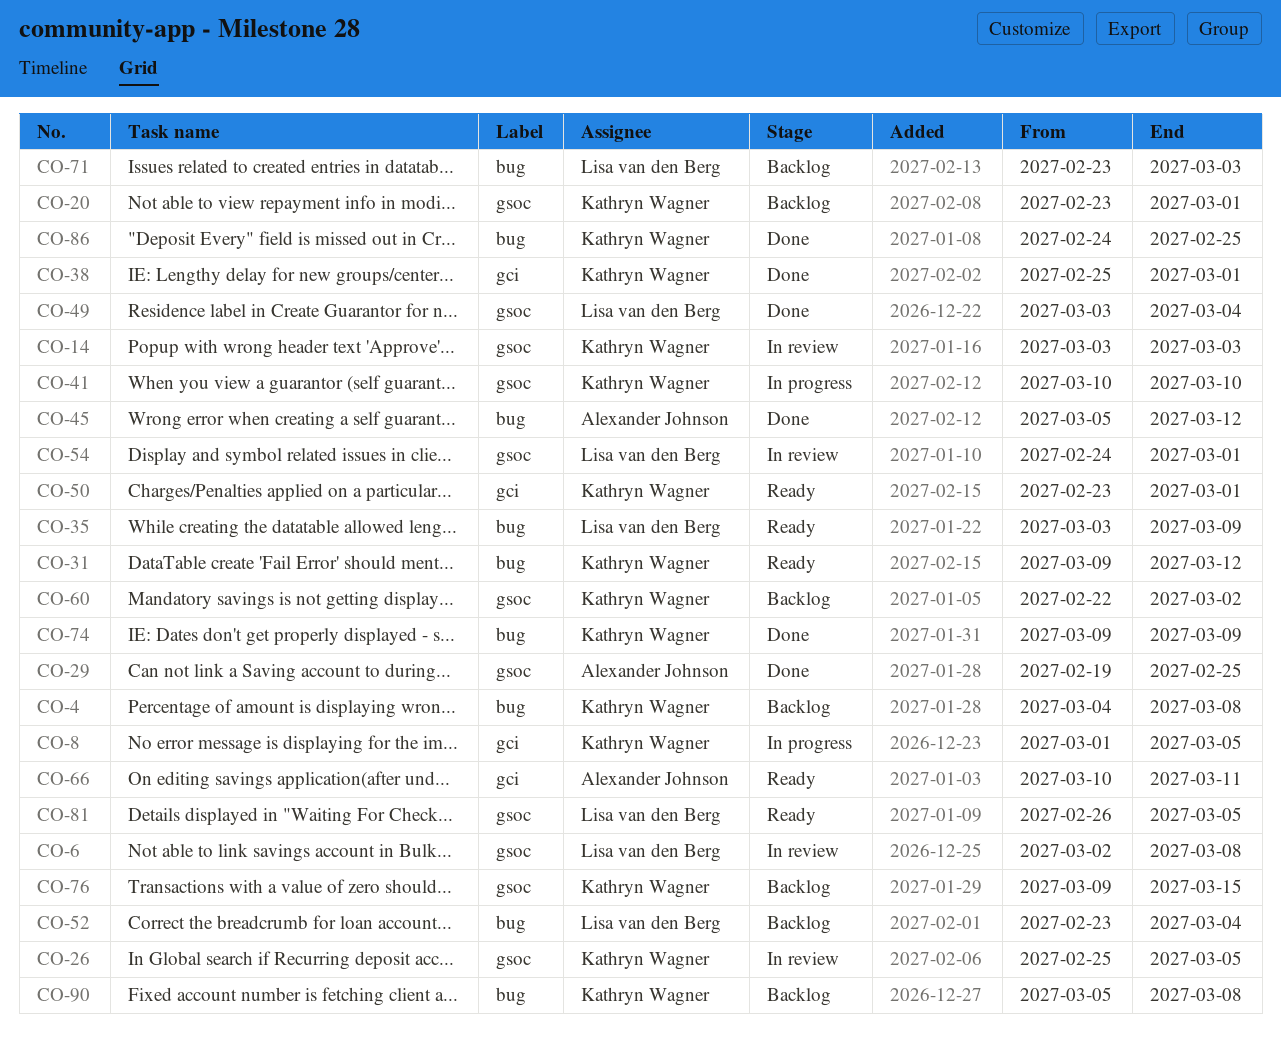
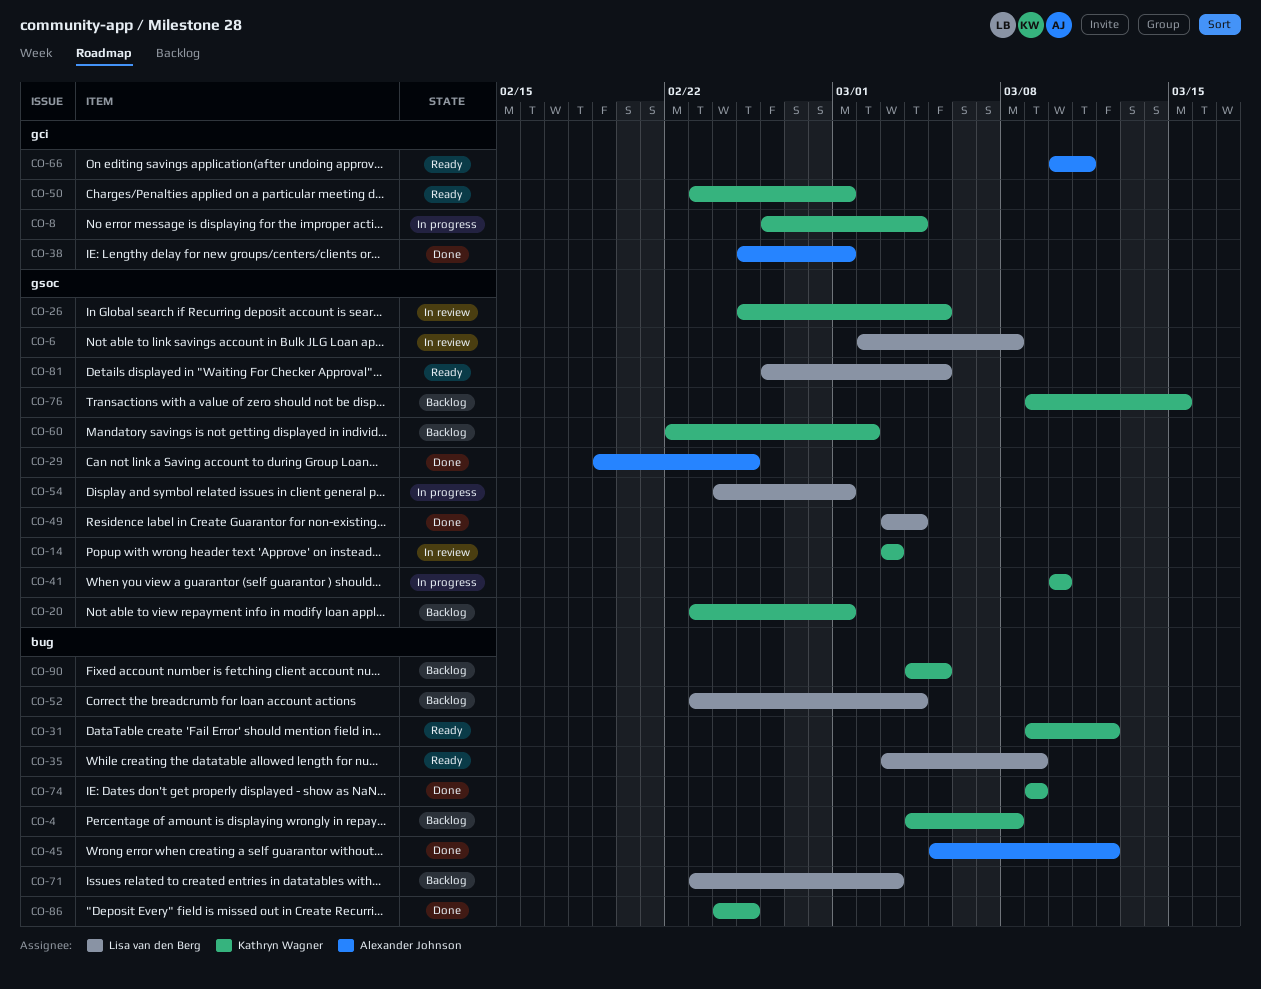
CO-8, start: Mar 1 -> Feb 26
CO-8, due: Mar 5 -> Mar 4
CO-38, owner: Kathryn Wagner -> Alexander Johnson
CO-54, status: In review -> In progress
CO-90, start: Mar 5 -> Mar 4
CO-90, due: Mar 8 -> Mar 5

